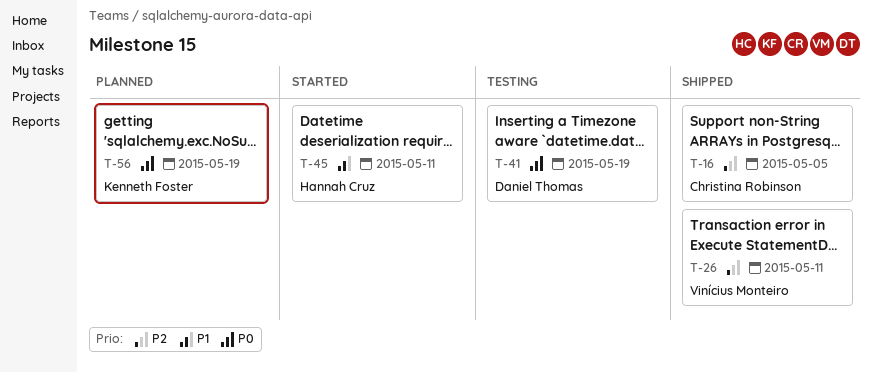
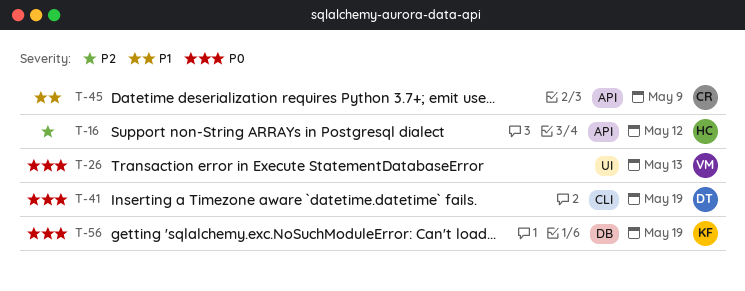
T-16, owner: Christina Robinson -> Hannah Cruz
T-16, due: May 5 -> May 12
T-26, priority: P2 -> P0
T-26, due: May 11 -> May 13
T-45, owner: Hannah Cruz -> Christina Robinson
T-45, due: May 11 -> May 9

